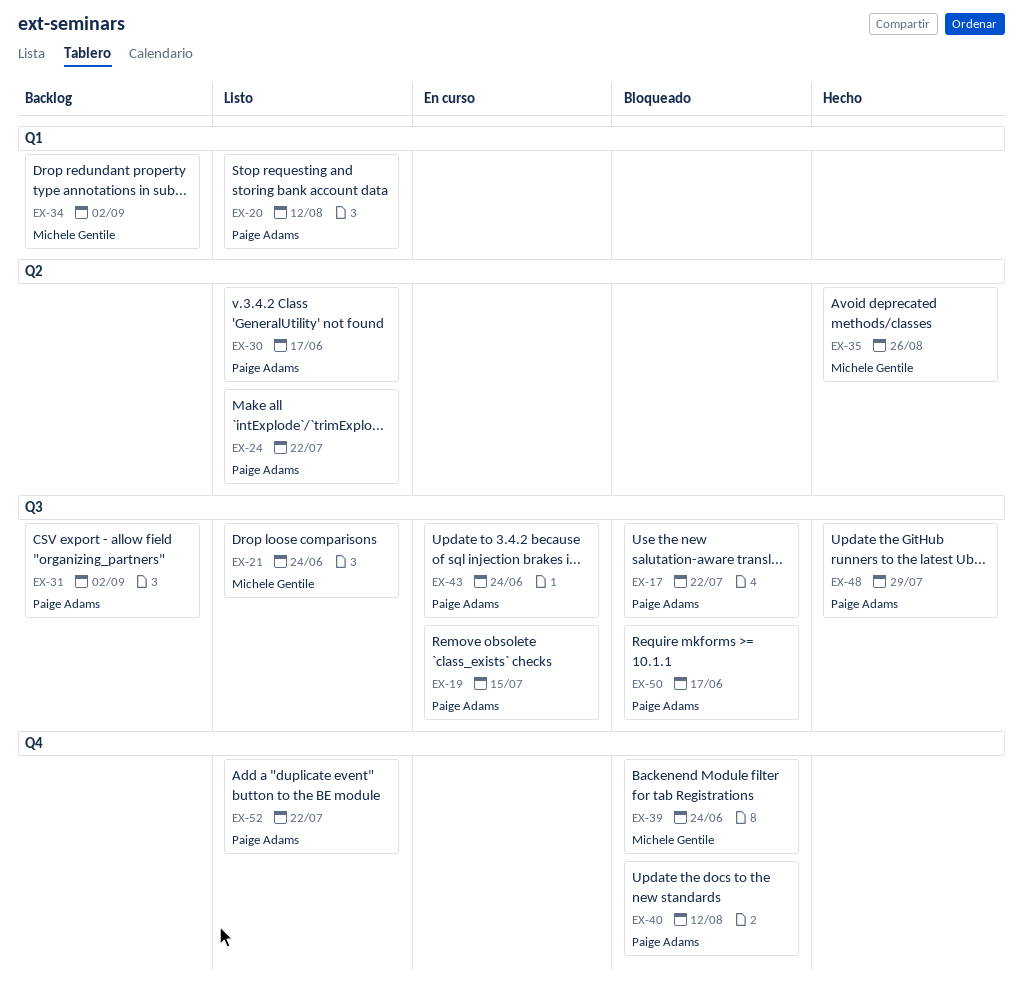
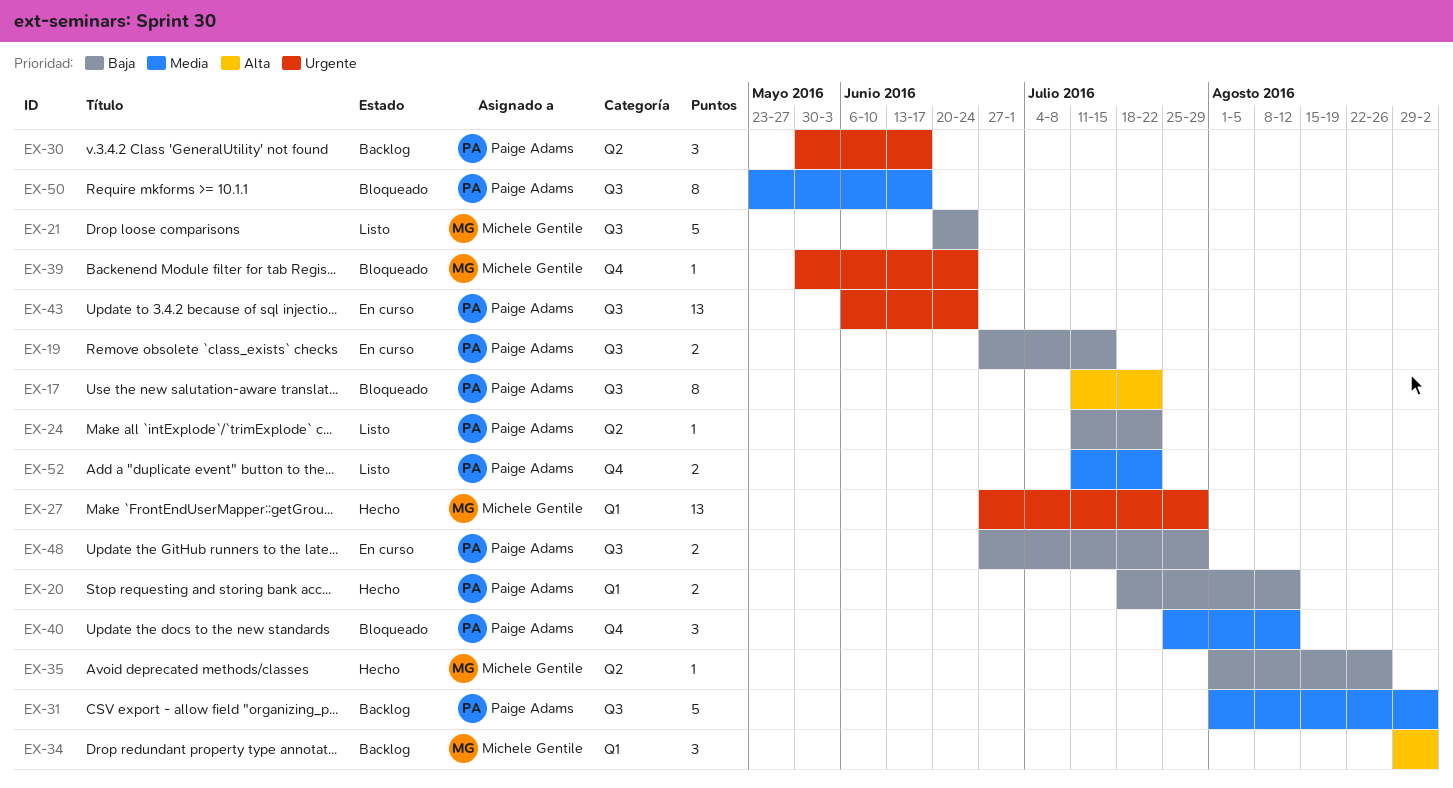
EX-20, status: Listo -> Hecho
EX-27: none -> present
EX-30, status: Listo -> Backlog
EX-48, status: Hecho -> En curso

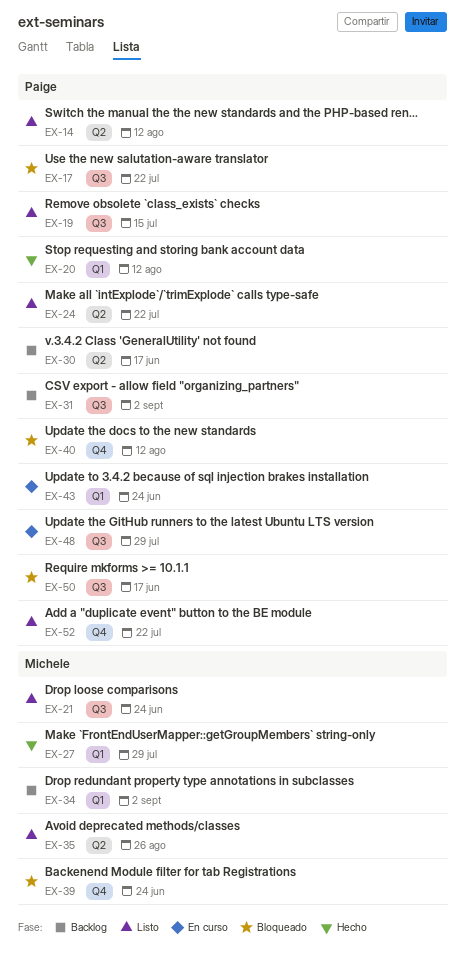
EX-14: none -> present
EX-19, status: En curso -> Listo
EX-35, status: Hecho -> Listo
EX-43, label: Q3 -> Q1

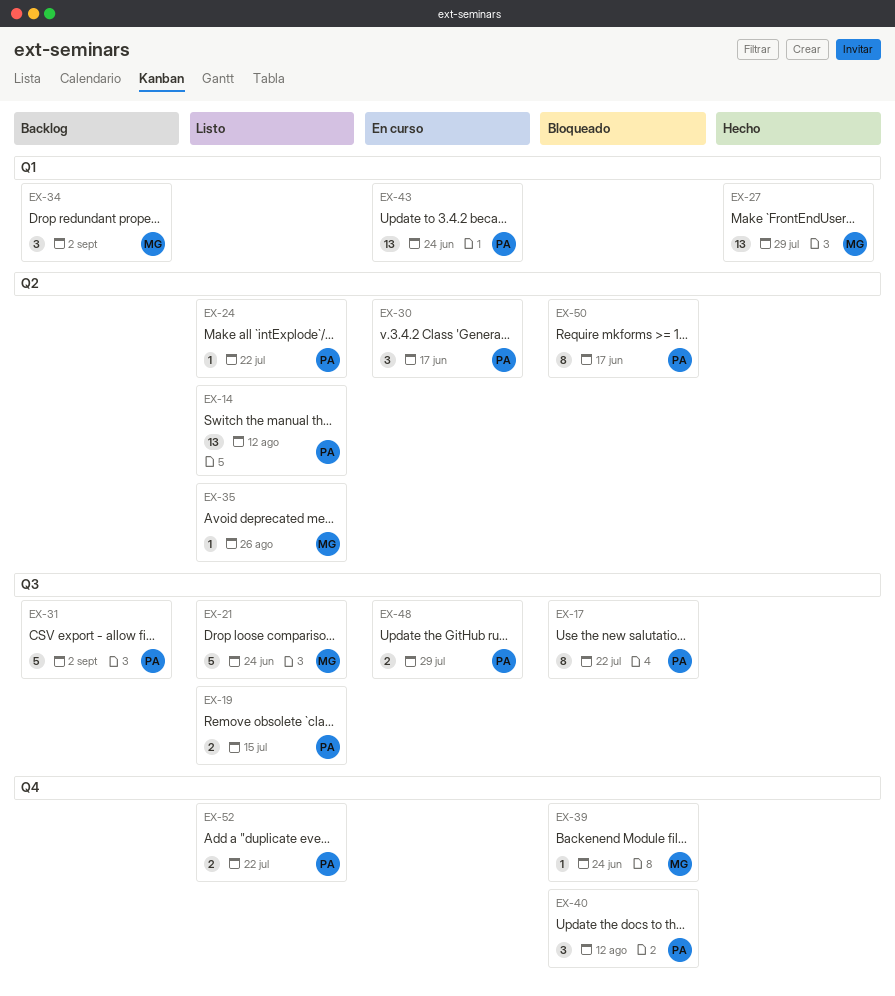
EX-20: present -> none
EX-30, status: Backlog -> En curso
EX-50, label: Q3 -> Q2

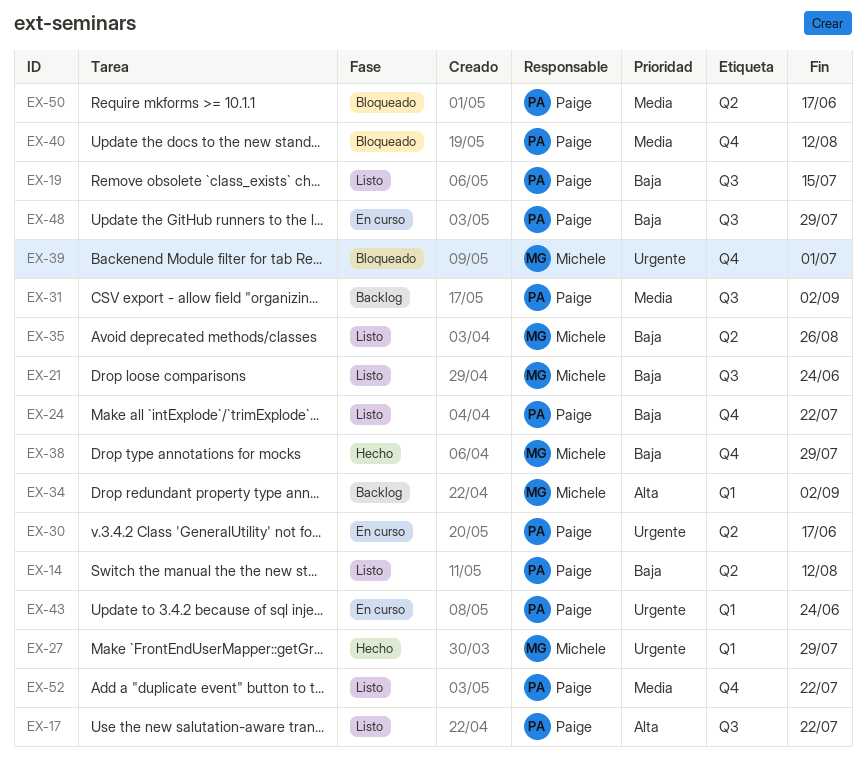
EX-17, status: Bloqueado -> Listo
EX-24, label: Q2 -> Q4
EX-38: none -> present
EX-39, due: Jun 24 -> Jul 1

